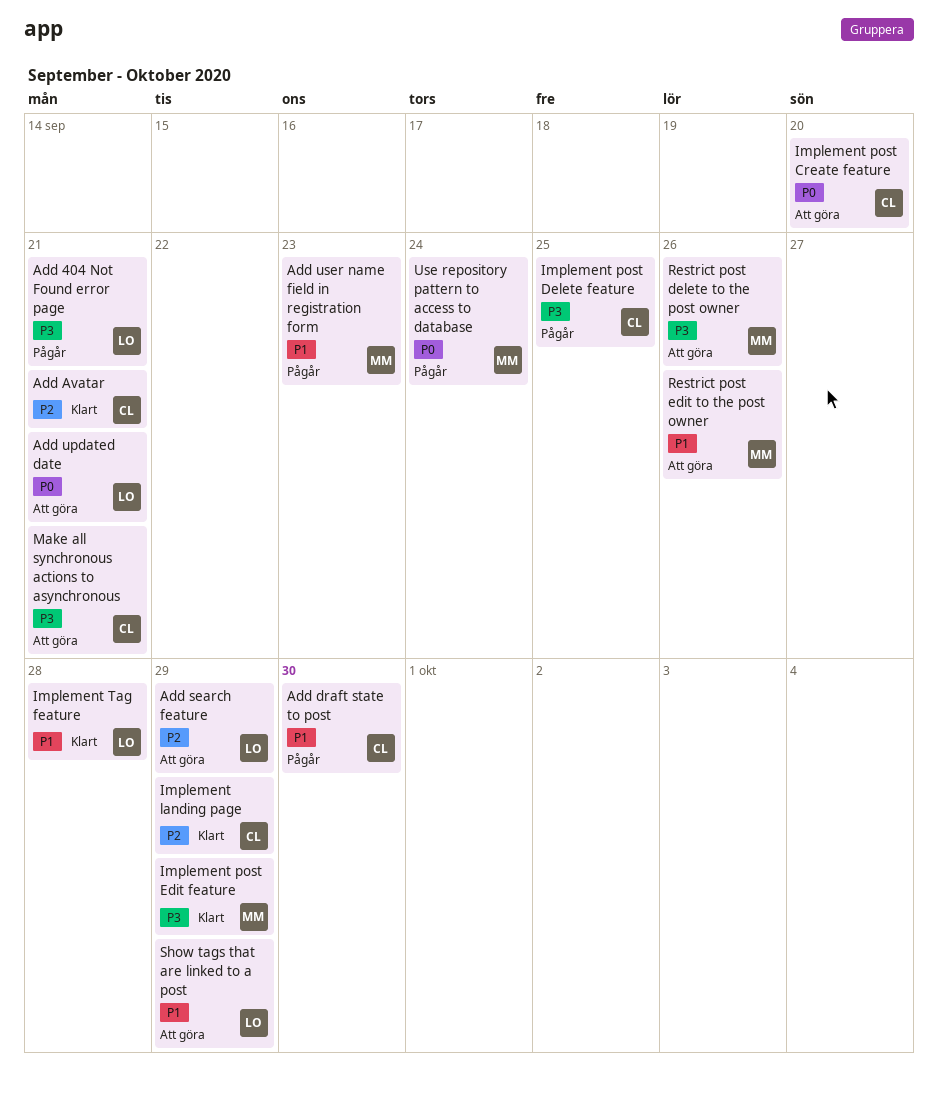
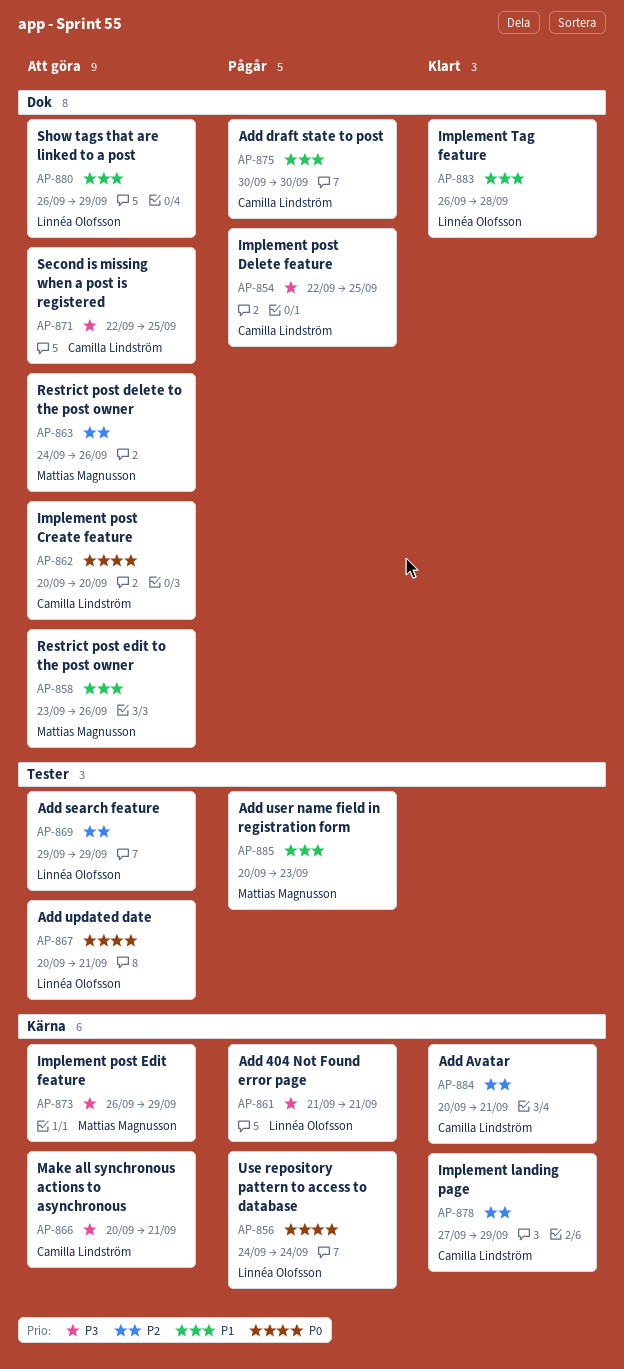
Implement post Edit feature, status: Klart -> Att göra
Restrict post delete to the post owner, priority: P3 -> P2
Second is missing when a post is registered: none -> present
Use repository pattern to access to database, owner: Mattias Magnusson -> Linnéa Olofsson

